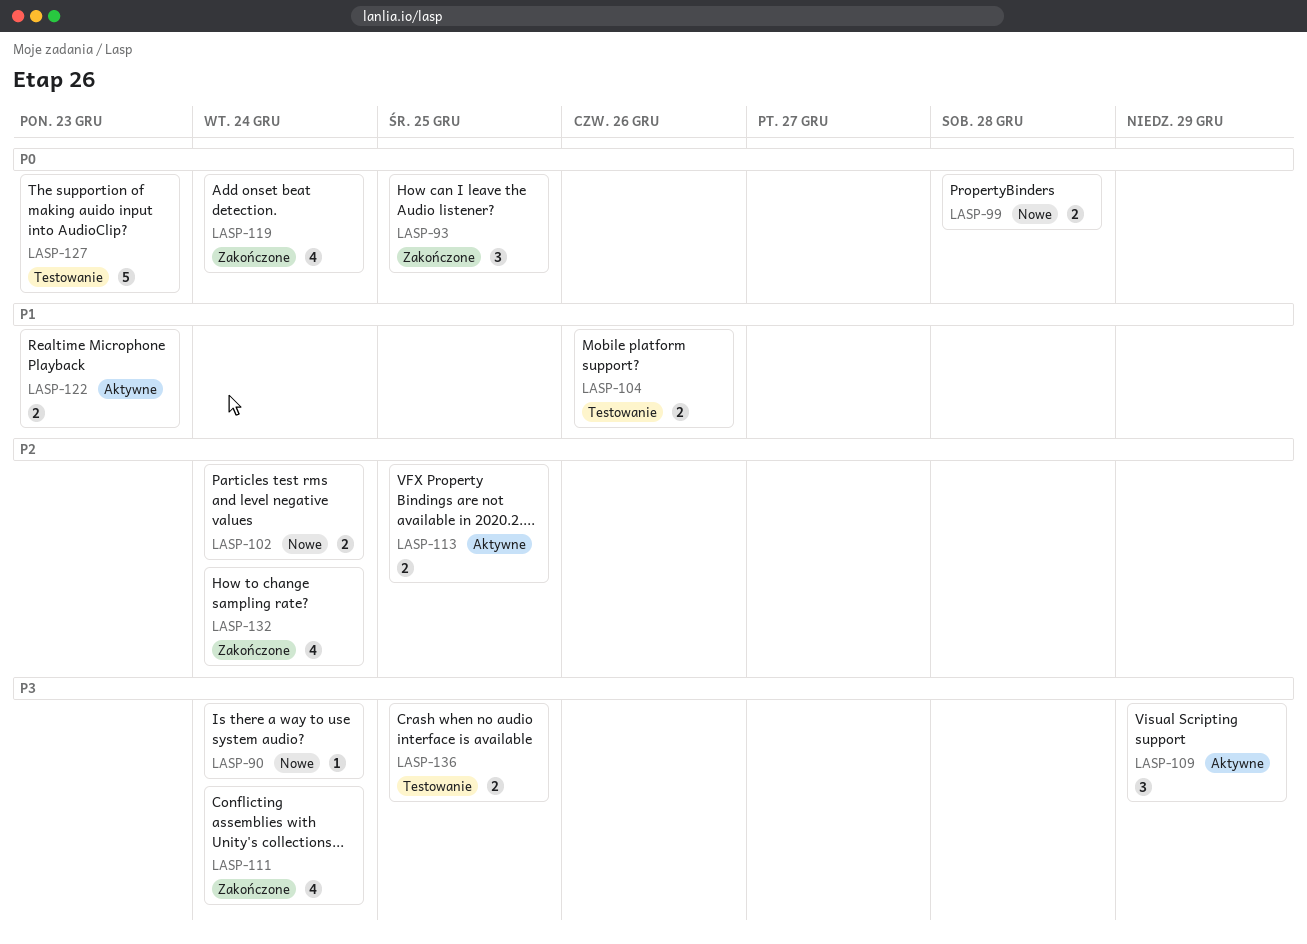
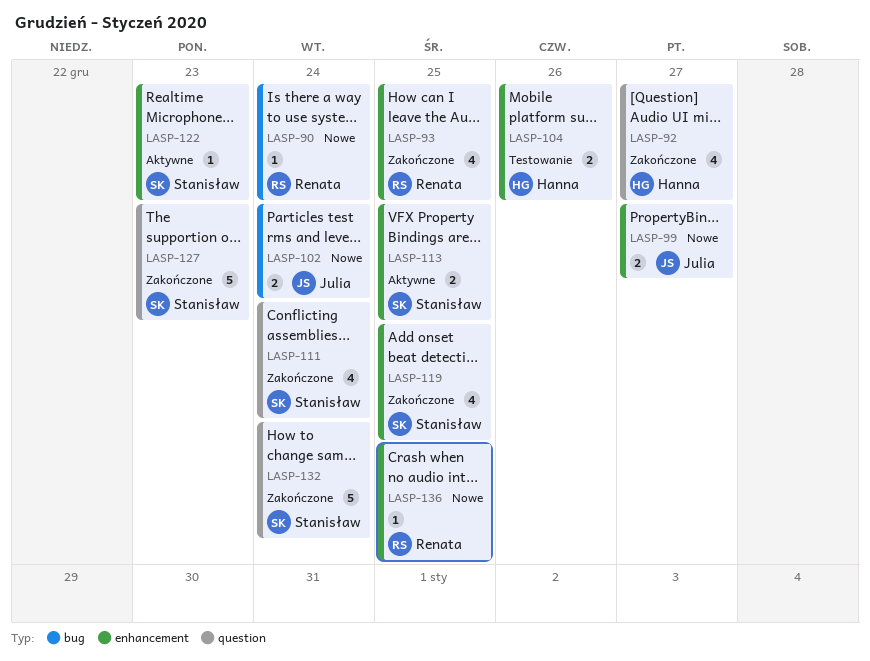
LASP-92: none -> present
LASP-93, estimate: 3 -> 4
LASP-99, due: Dec 28 -> Dec 27
LASP-109: present -> none
LASP-119, due: Dec 24 -> Dec 25
LASP-122, estimate: 2 -> 1
LASP-127, status: Testowanie -> Zakończone
LASP-132, estimate: 4 -> 5
LASP-136, status: Testowanie -> Nowe
LASP-136, estimate: 2 -> 1

